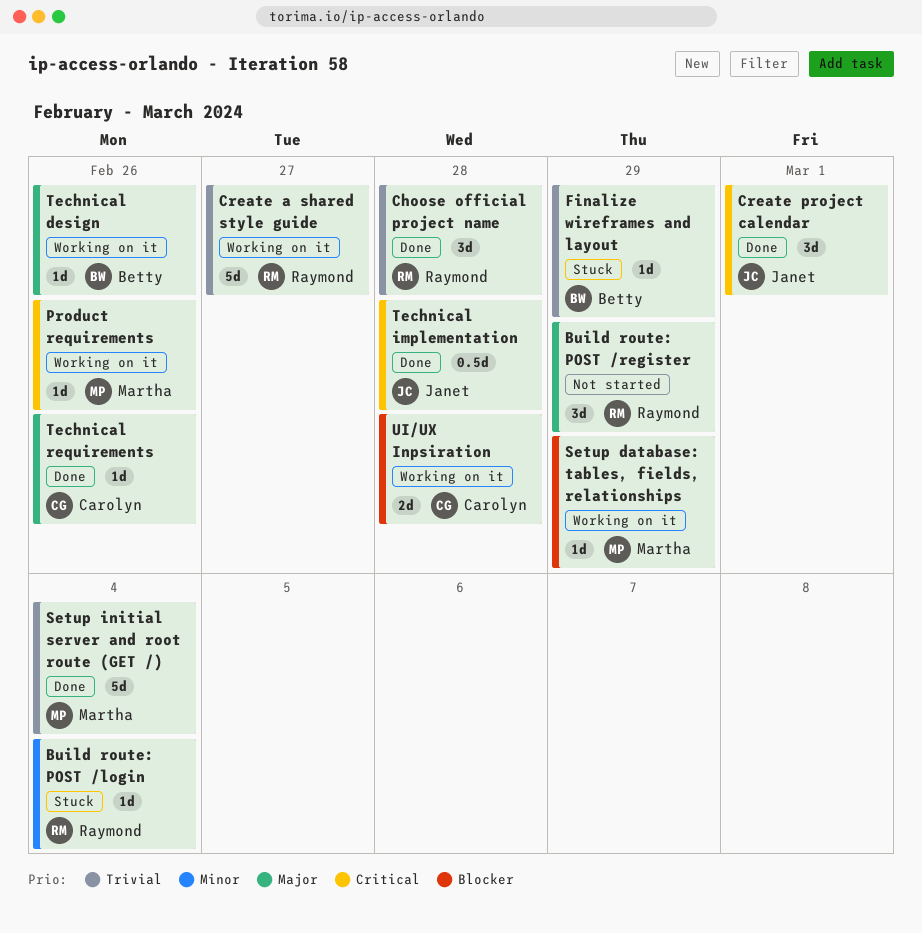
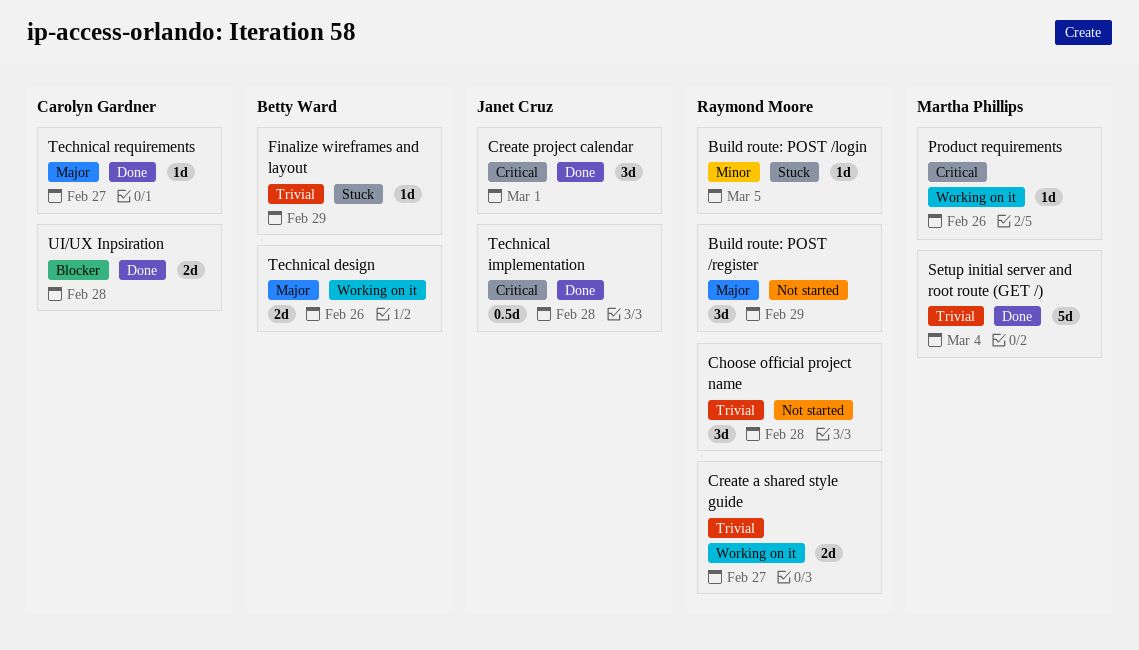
Build route: POST /login, due: Mar 4 -> Mar 5
Choose official project name, status: Done -> Not started
Create a shared style guide, estimate: 5d -> 2d
Setup database: tables, fields, relationships: present -> none
Technical design, estimate: 1d -> 2d
Technical requirements, due: Feb 26 -> Feb 27
UI/UX Inpsiration, status: Working on it -> Done

